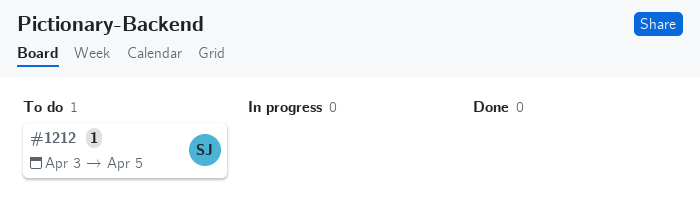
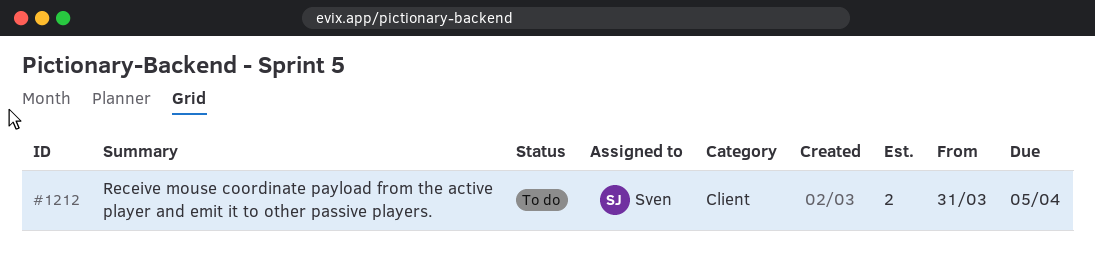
#1212, estimate: 1 -> 2
#1212, start: Apr 3 -> Mar 31

